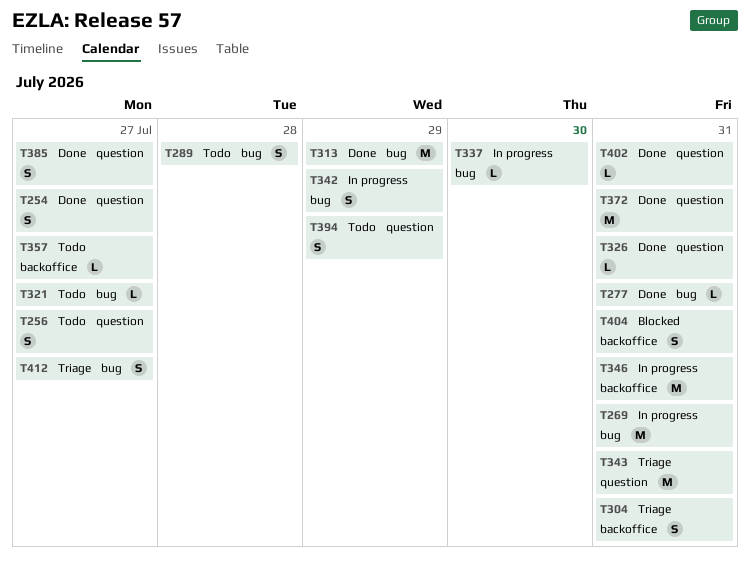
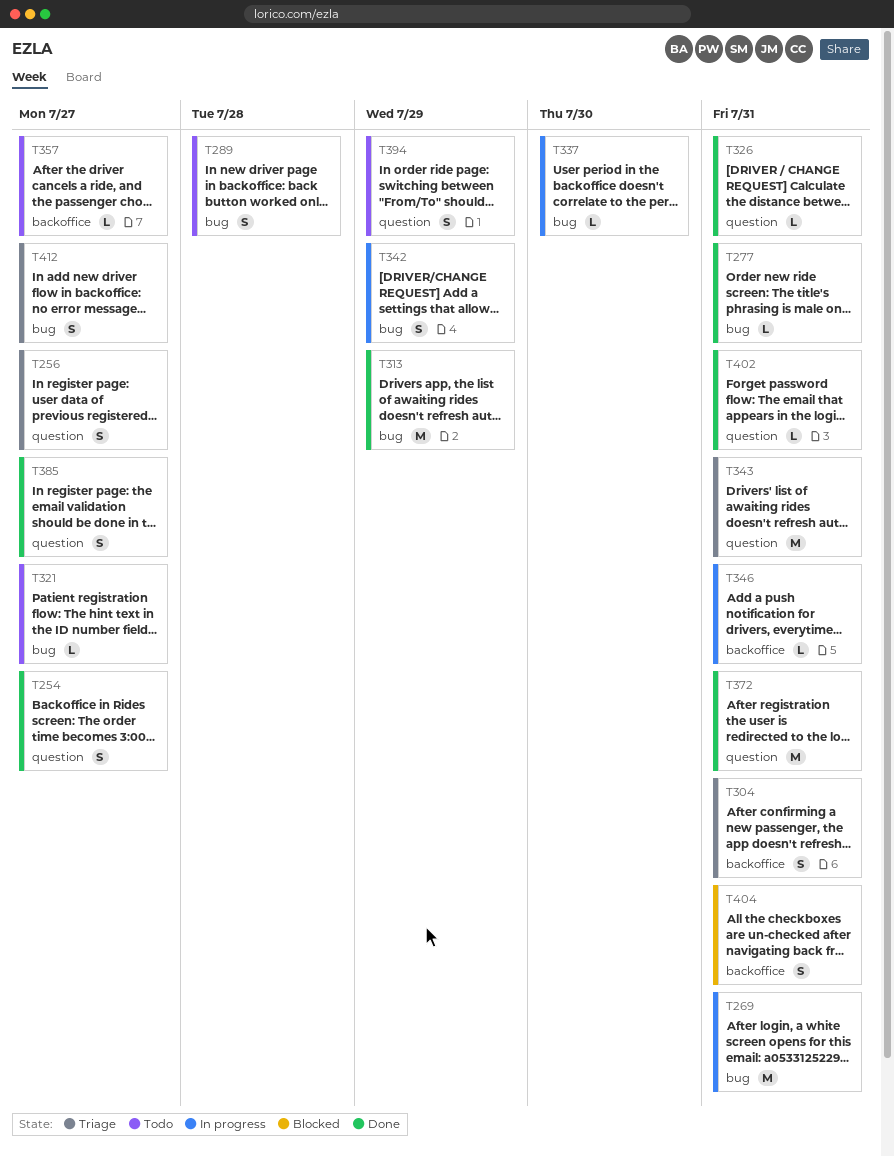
T256, status: Todo -> Triage
T346, estimate: M -> L

